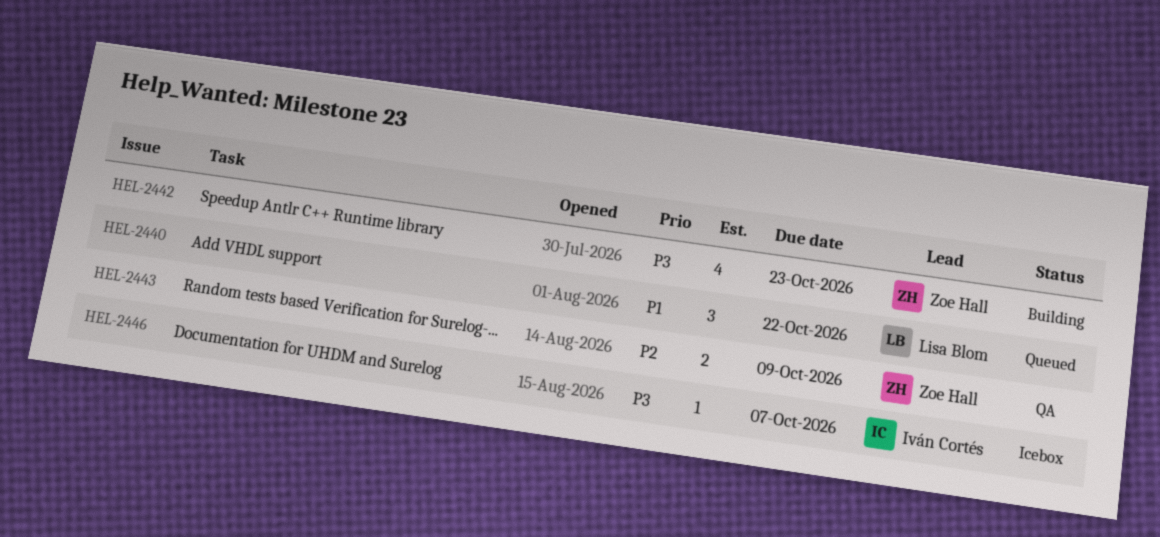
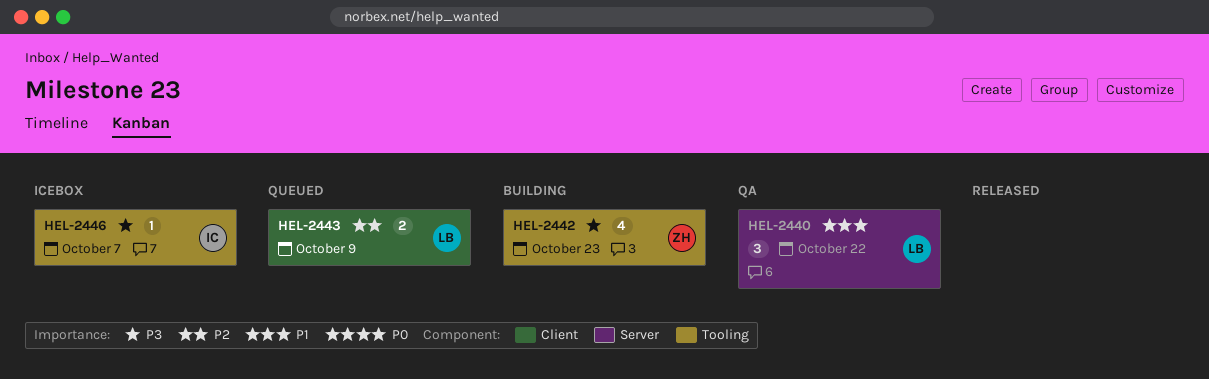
HEL-2440, status: Queued -> QA
HEL-2443, status: QA -> Queued
HEL-2443, owner: Zoe Hall -> Lisa Blom

